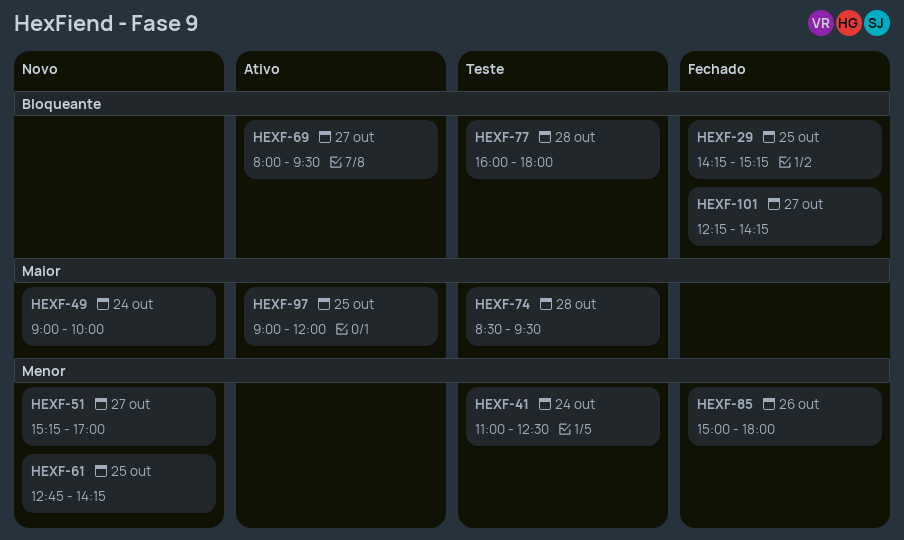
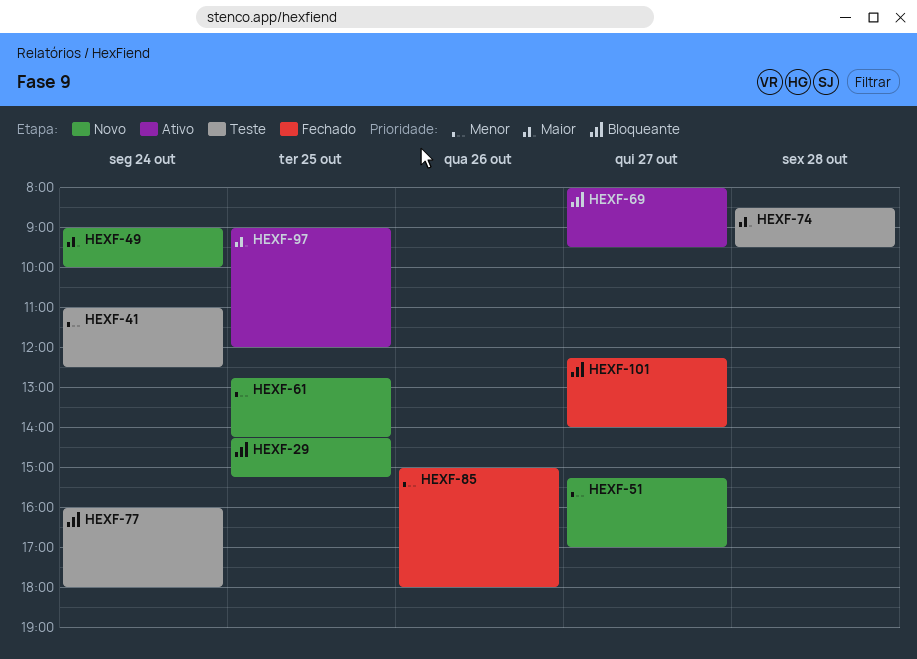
HEXF-29, status: Fechado -> Novo
HEXF-77, day: Oct 28 -> Oct 24
HEXF-101, ends: 14:15 -> 14:00

